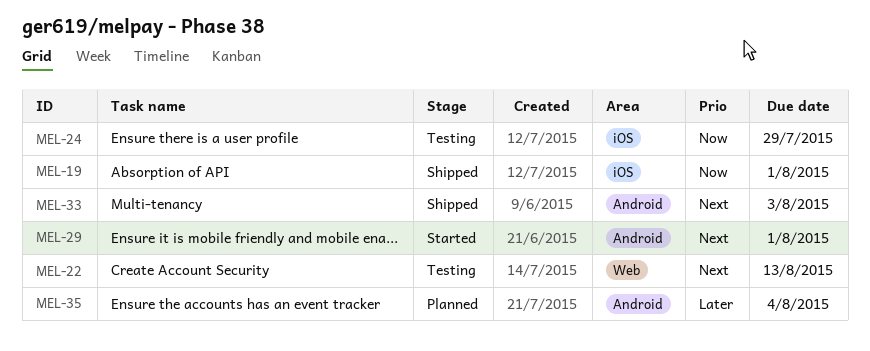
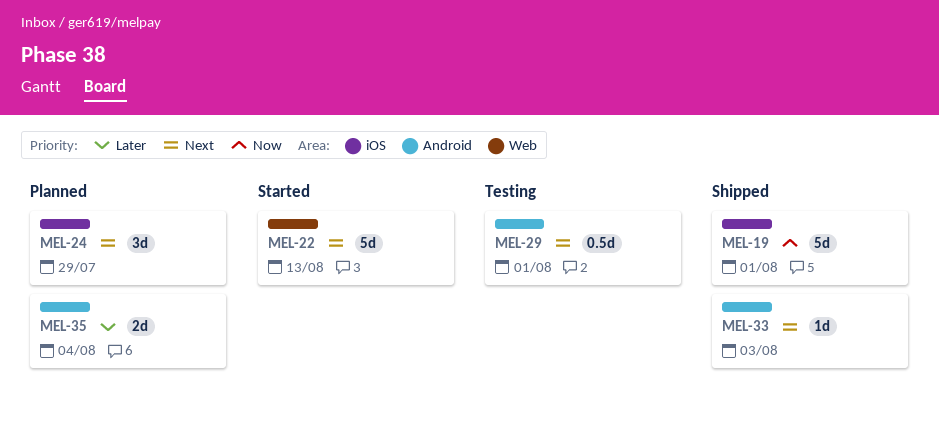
MEL-22, status: Testing -> Started
MEL-24, status: Testing -> Planned
MEL-24, priority: Now -> Next
MEL-29, status: Started -> Testing

